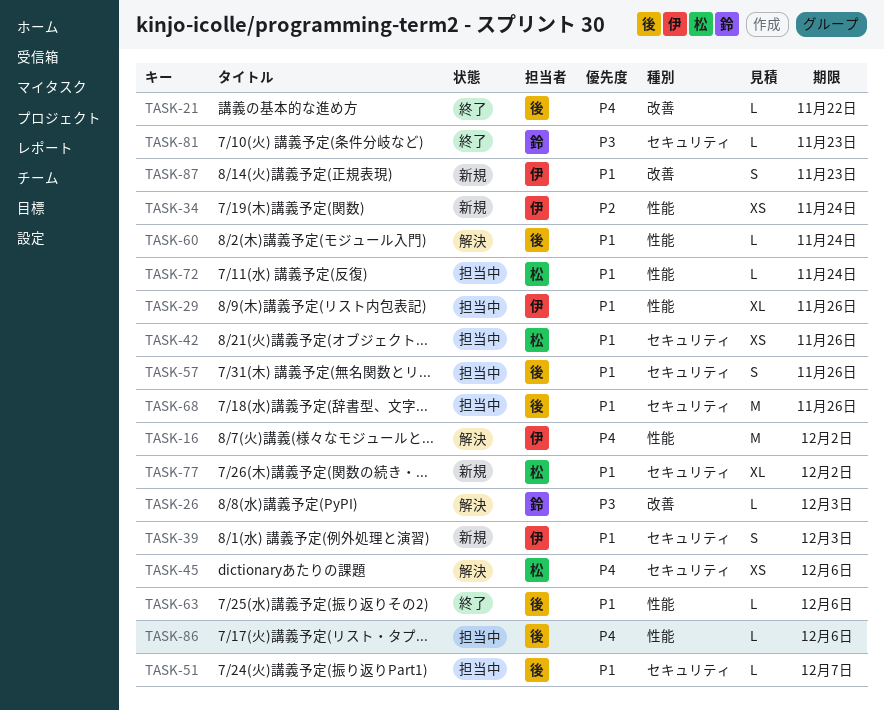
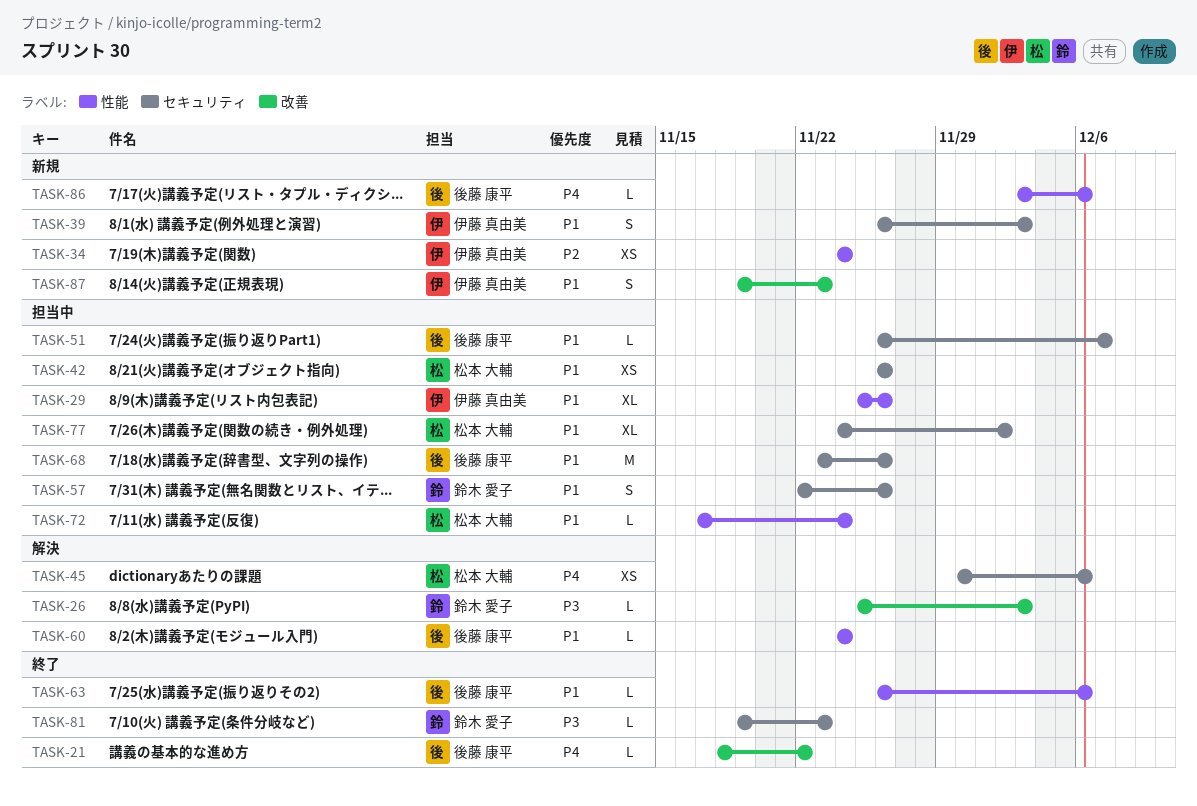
TASK-16: present -> none
TASK-57, owner: 後藤 康平 -> 鈴木 愛子
TASK-77, status: 新規 -> 担当中
TASK-86, status: 担当中 -> 新規

